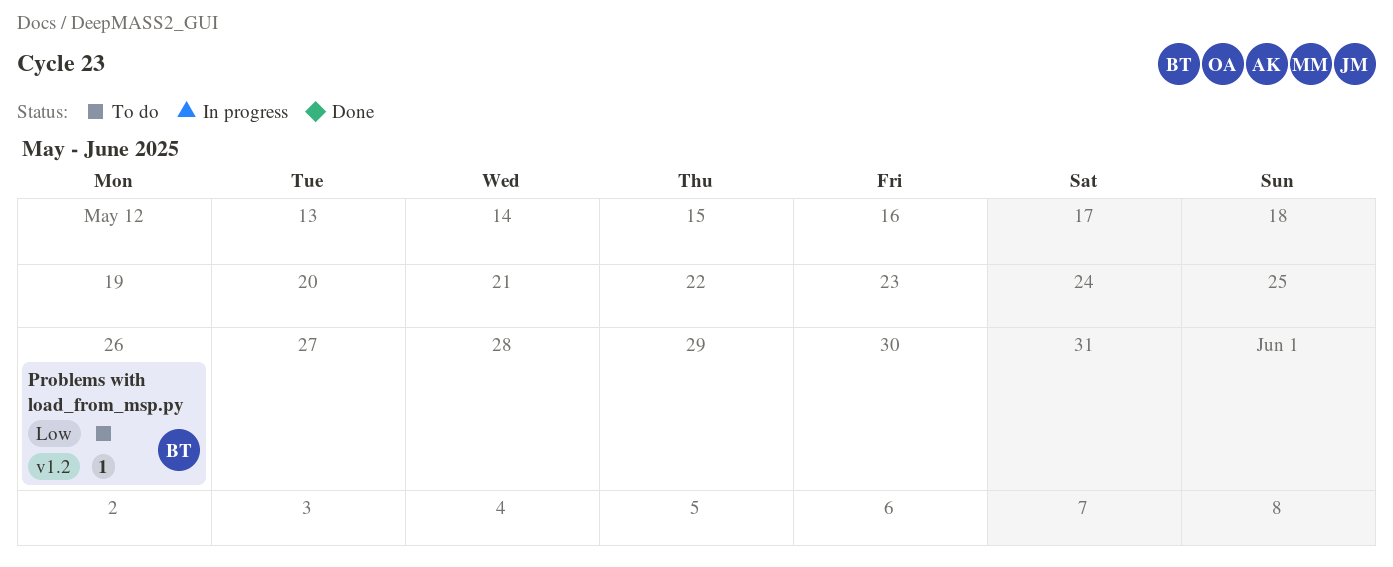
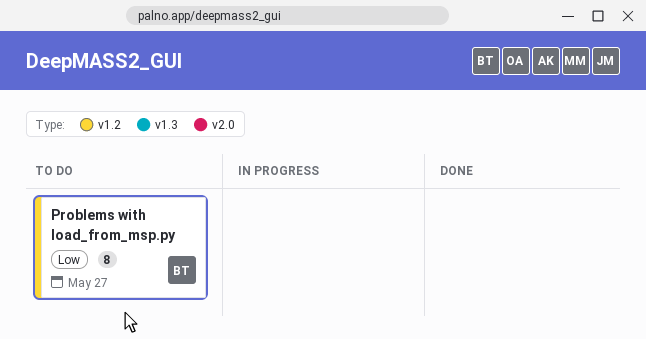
Problems with load_from_msp.py, estimate: 1 -> 8
Problems with load_from_msp.py, due: May 26 -> May 27

